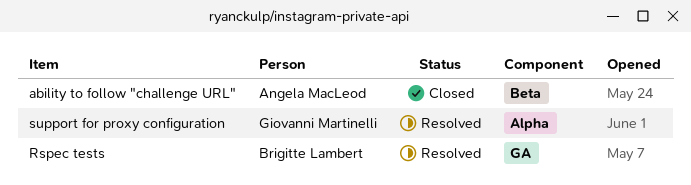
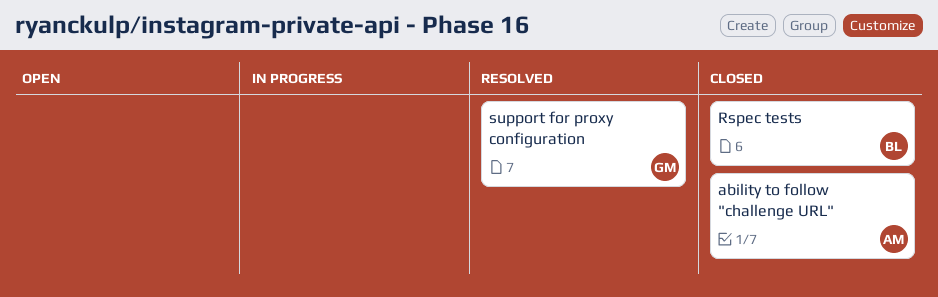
Rspec tests, status: Resolved -> Closed

